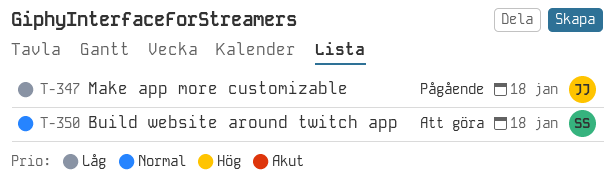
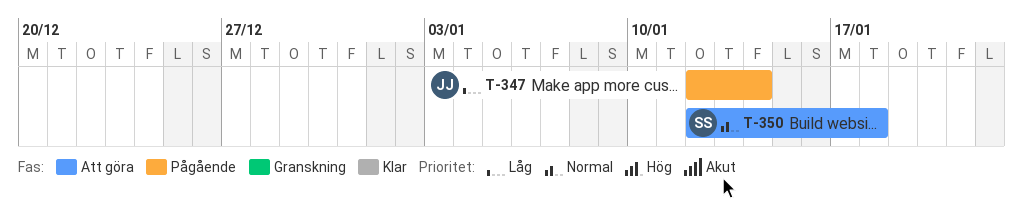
T-347, due: Jan 18 -> Jan 14

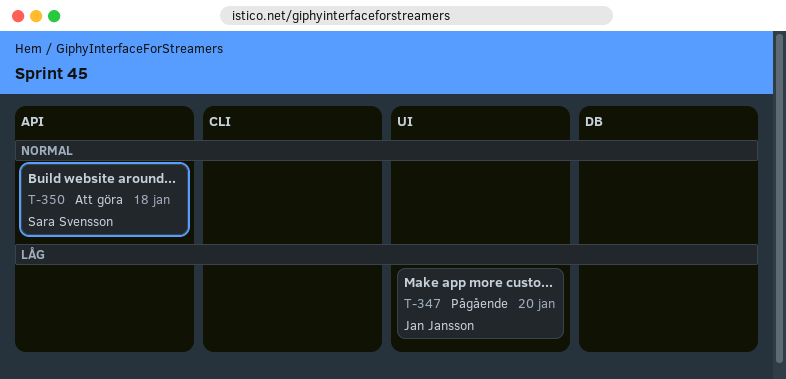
T-347, due: Jan 14 -> Jan 20

